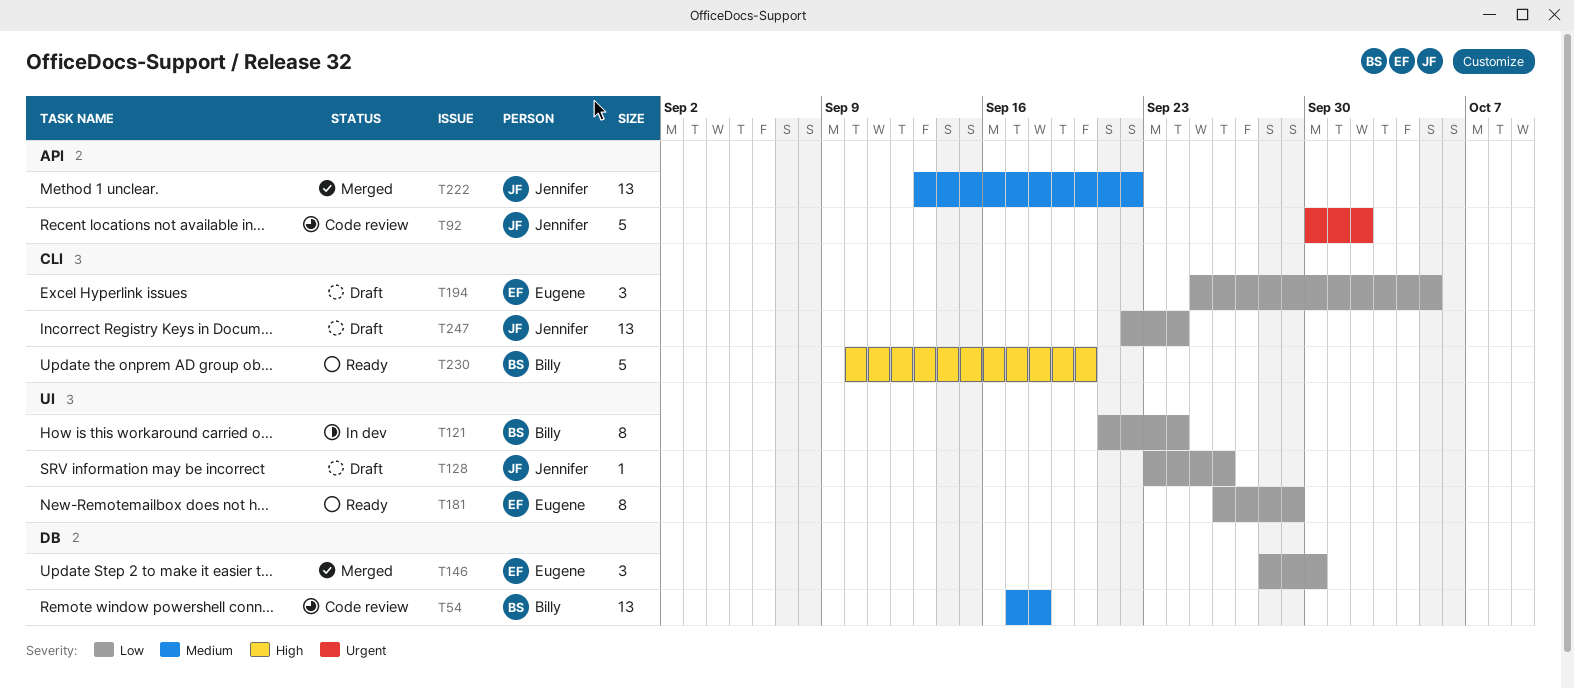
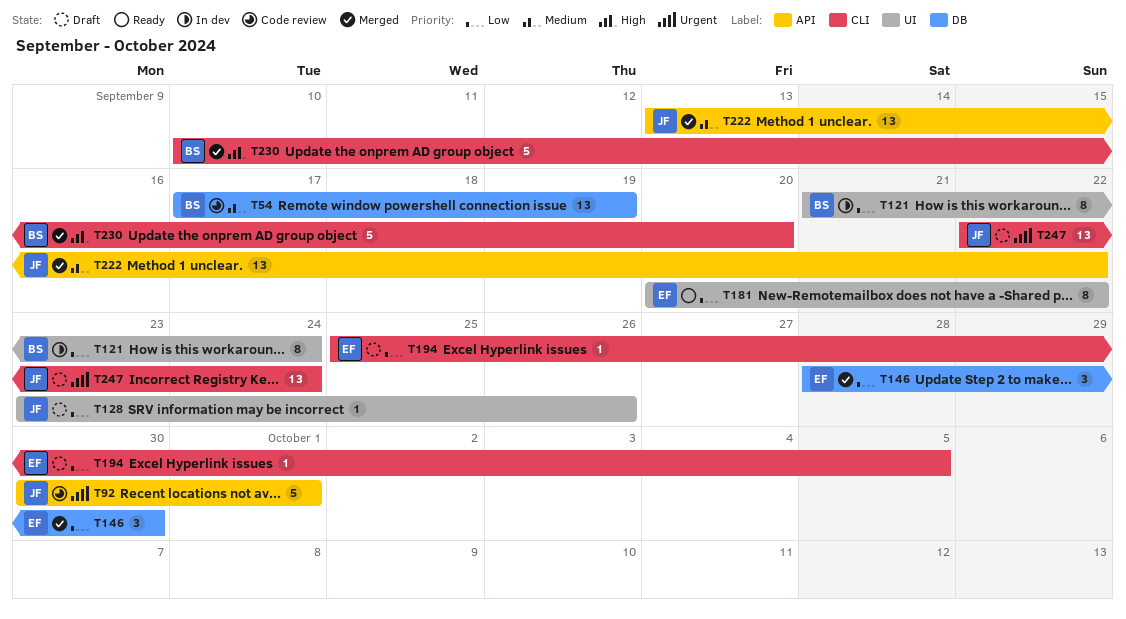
T54, due: Sep 18 -> Sep 19
T92, due: Oct 2 -> Oct 1
T181, start: Sep 26 -> Sep 20
T181, due: Sep 29 -> Sep 22
T194, estimate: 3 -> 1
T230, status: Ready -> Merged
T247, priority: Low -> Urgent

